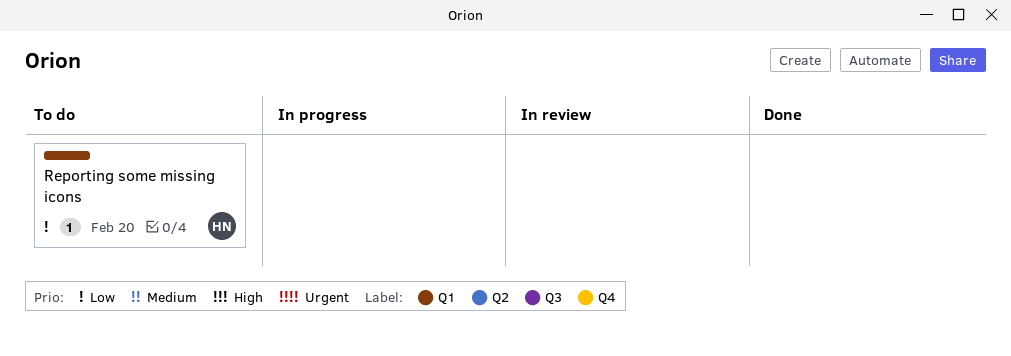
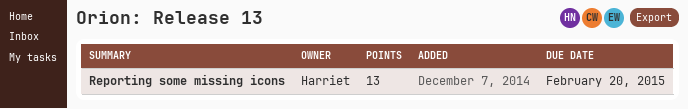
Reporting some missing icons, estimate: 1 -> 13

